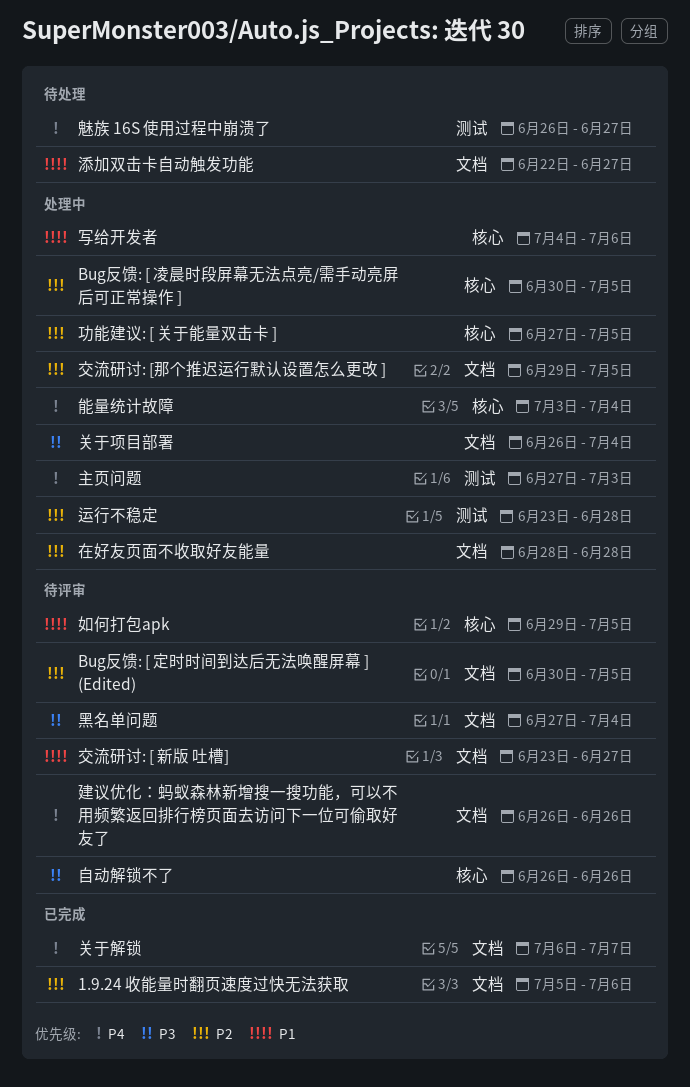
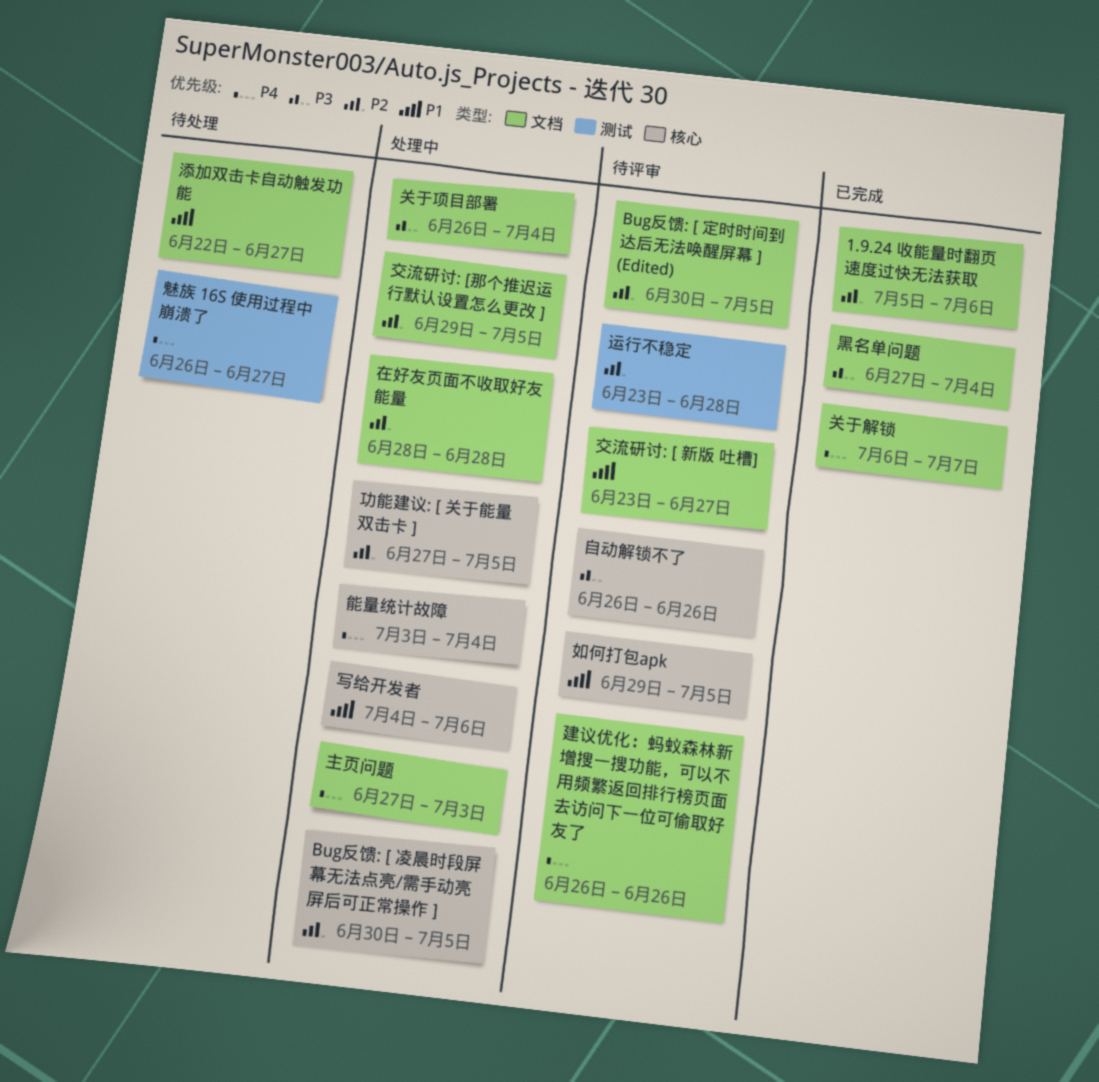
主页问题, label: 测试 -> 文档
运行不稳定, status: 处理中 -> 待评审
黑名单问题, status: 待评审 -> 已完成

